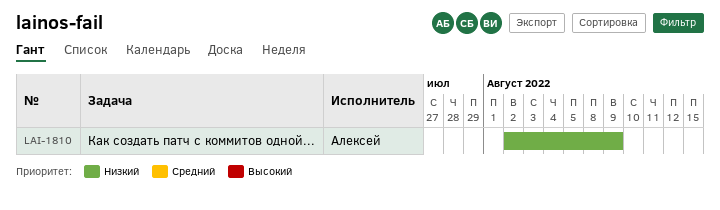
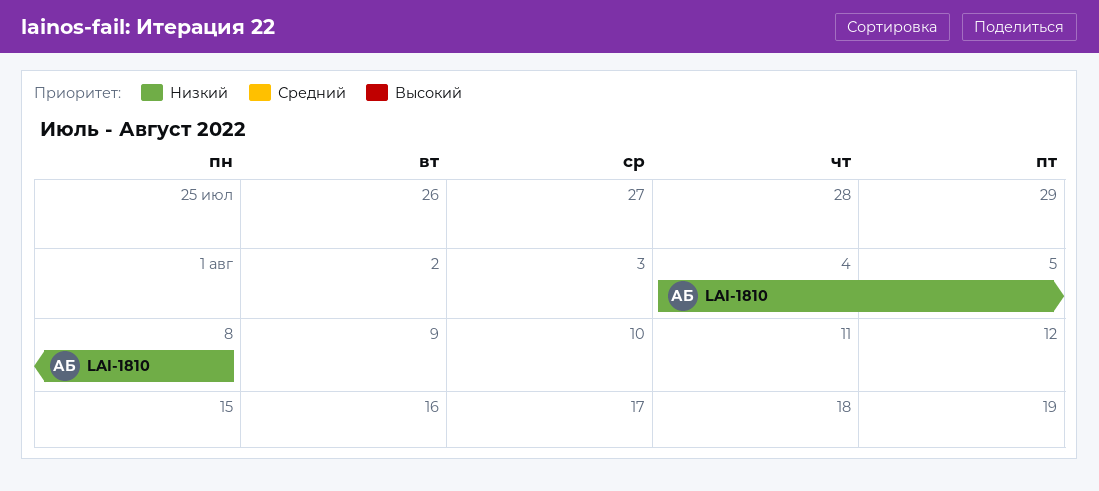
LAI-1810, start: Aug 2 -> Aug 4
LAI-1810, due: Aug 9 -> Aug 8

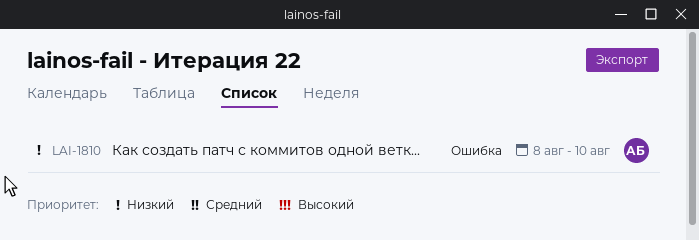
LAI-1810, start: Aug 4 -> Aug 8
LAI-1810, due: Aug 8 -> Aug 10

